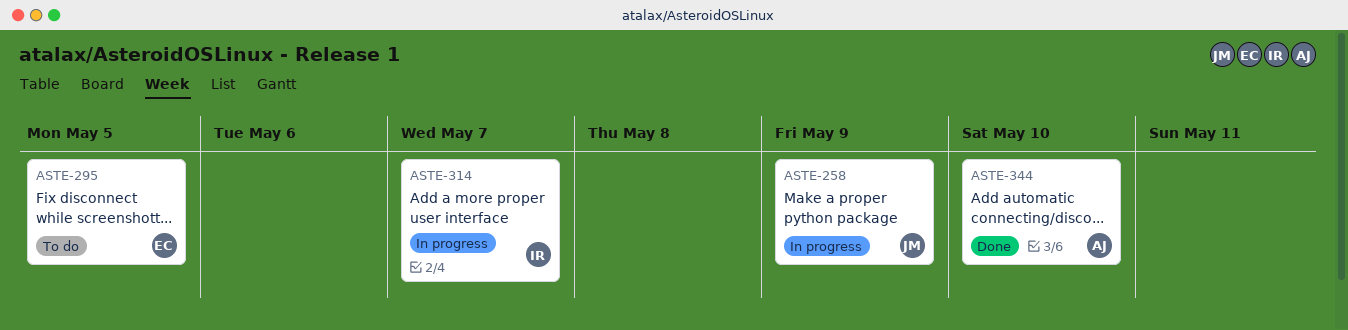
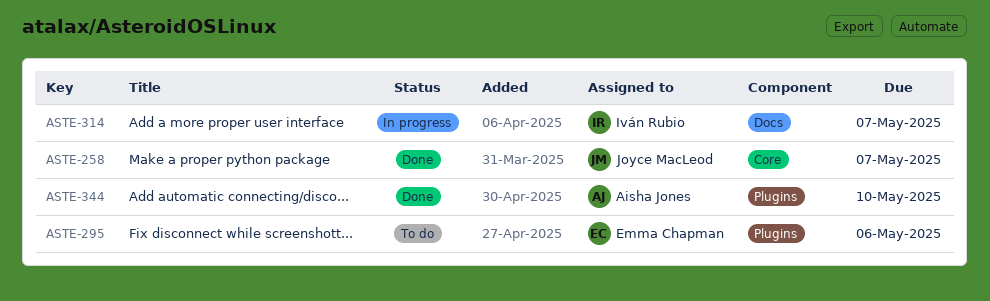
ASTE-258, status: In progress -> Done
ASTE-258, due: May 9 -> May 7
ASTE-295, due: May 5 -> May 6

